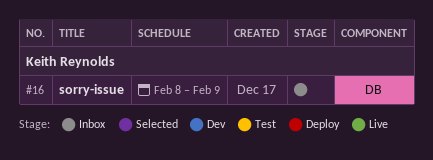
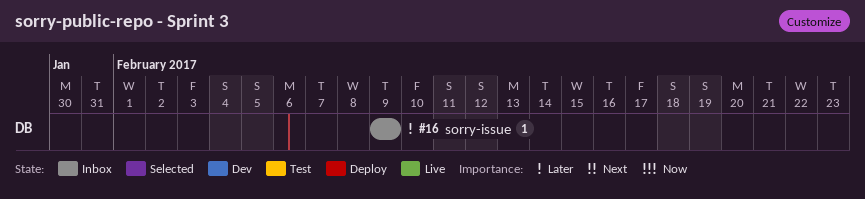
#16, start: Feb 8 -> Feb 9

